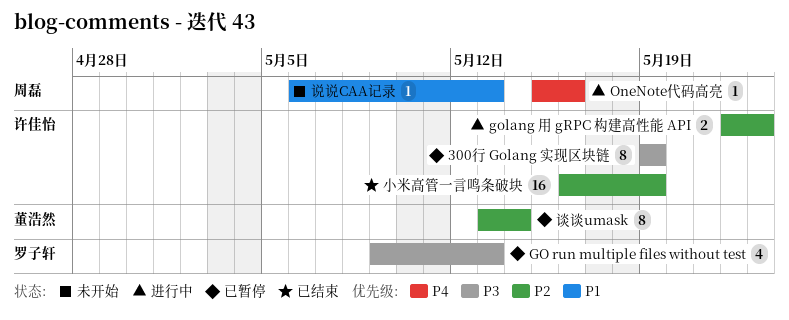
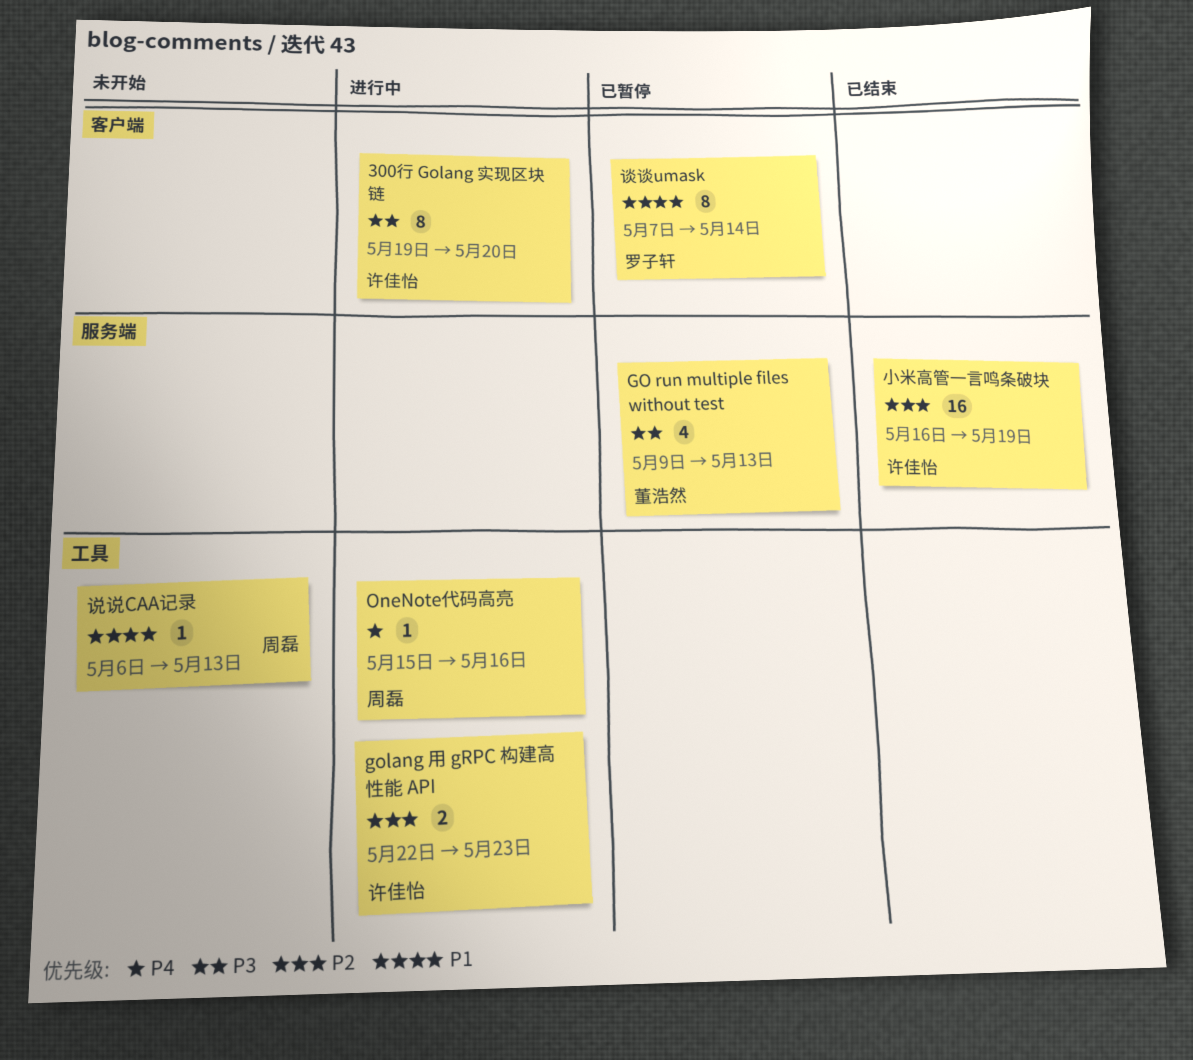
300行 Golang 实现区块链, status: 已暂停 -> 进行中
300行 Golang 实现区块链, due: May 19 -> May 20
GO run multiple files without test, owner: 罗子轩 -> 董浩然
谈谈umask, owner: 董浩然 -> 罗子轩
谈谈umask, priority: P2 -> P1
谈谈umask, start: May 13 -> May 7

